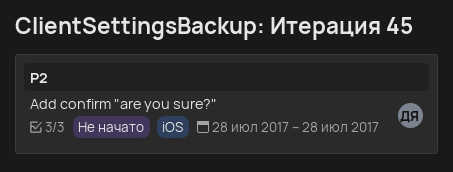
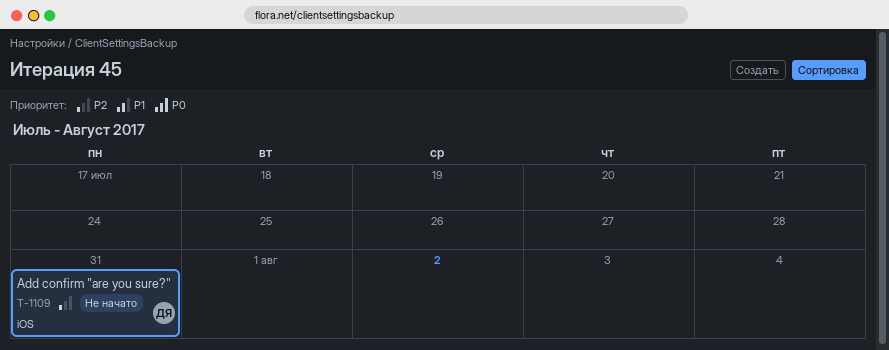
Add confirm "are you sure?", due: Jul 28 -> Jul 31

